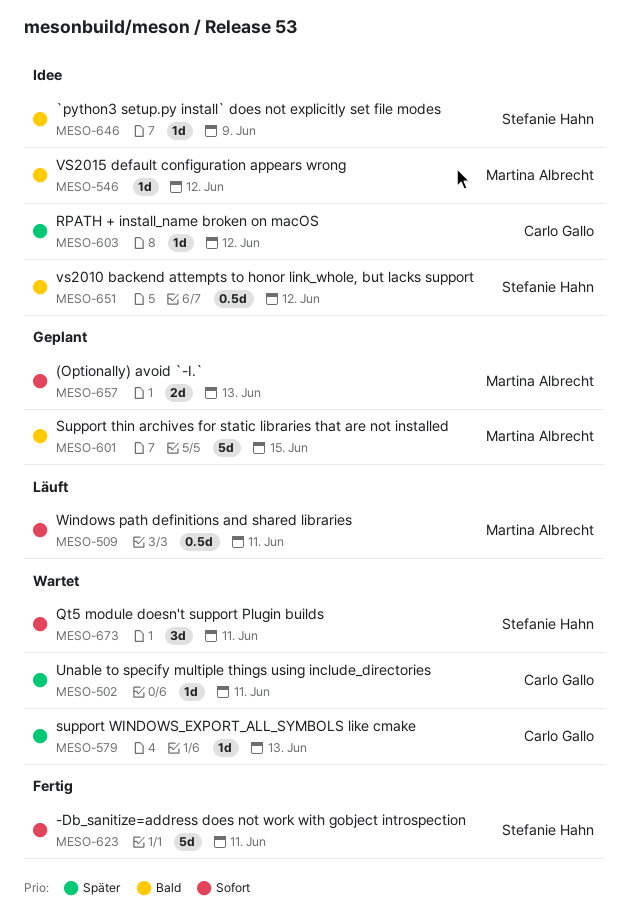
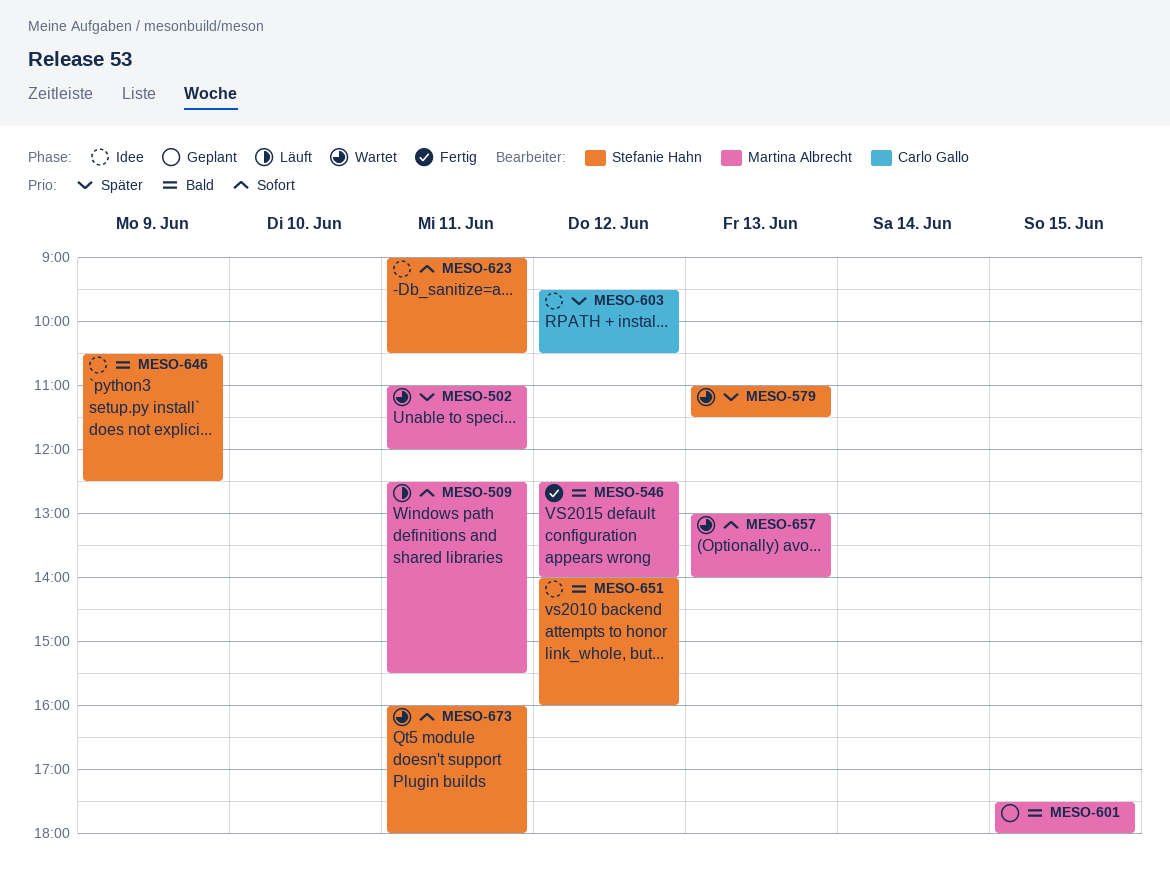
MESO-502, owner: Carlo Gallo -> Martina Albrecht
MESO-546, status: Idee -> Fertig
MESO-579, owner: Carlo Gallo -> Stefanie Hahn
MESO-623, status: Fertig -> Idee
MESO-657, status: Geplant -> Wartet

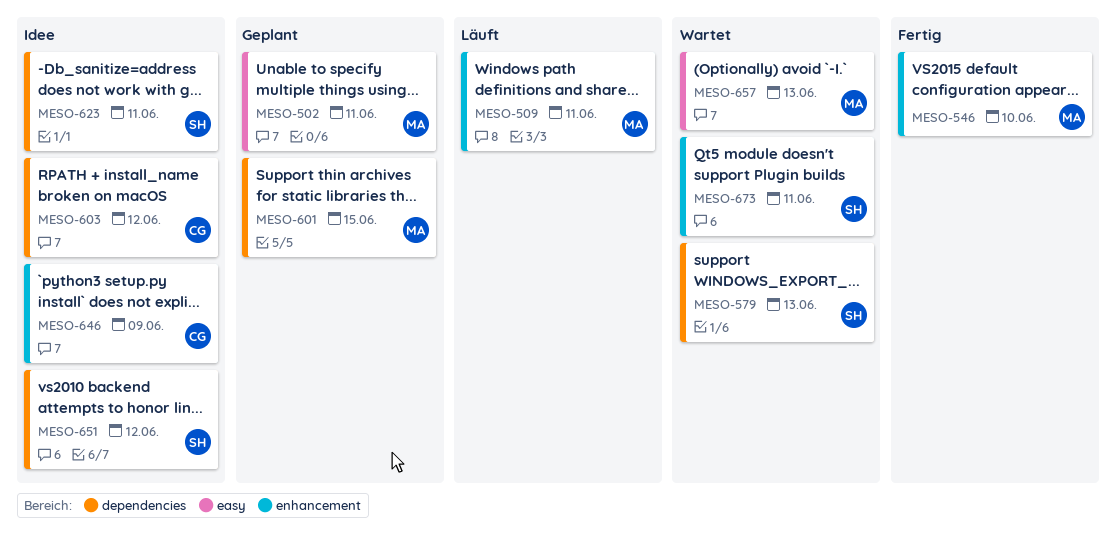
MESO-502, status: Wartet -> Geplant
MESO-546, day: Jun 12 -> Jun 10
MESO-646, owner: Stefanie Hahn -> Carlo Gallo

